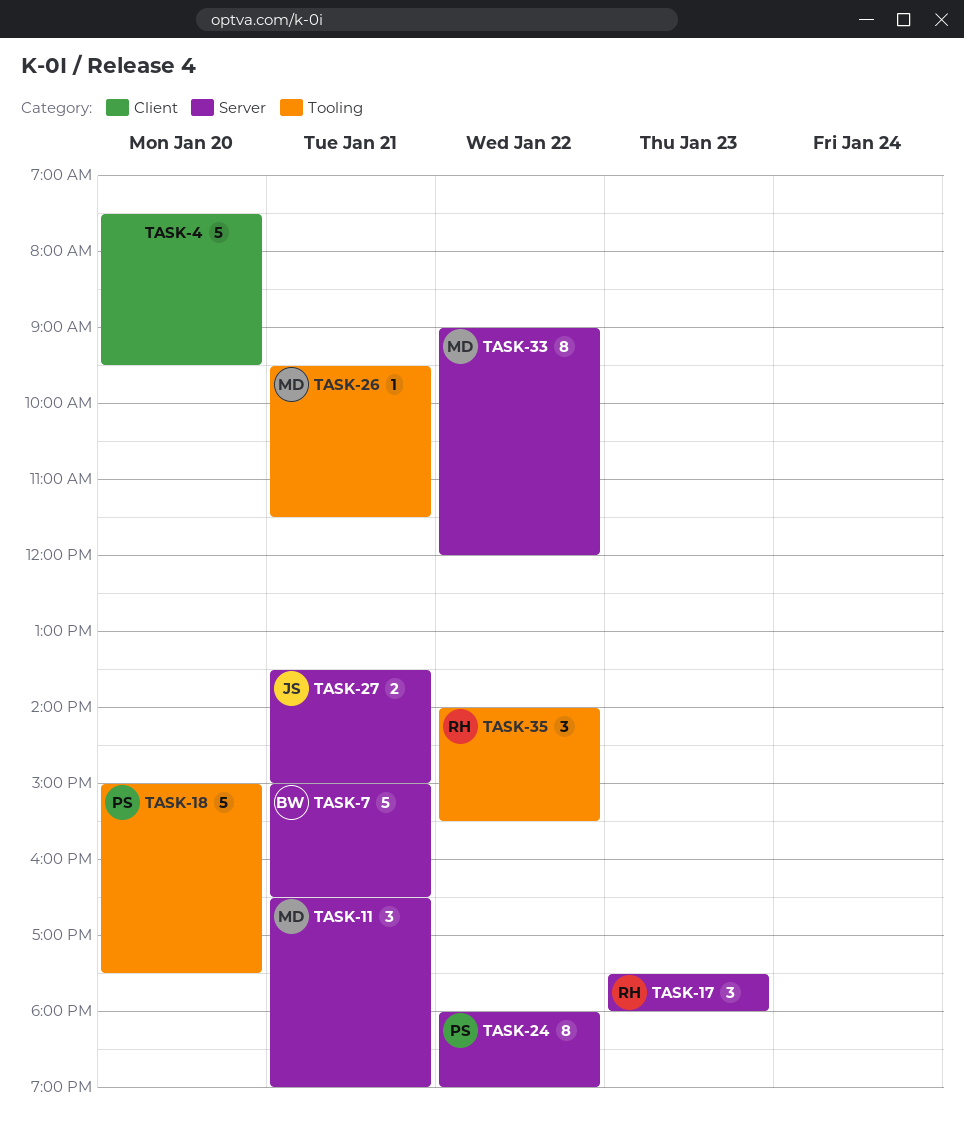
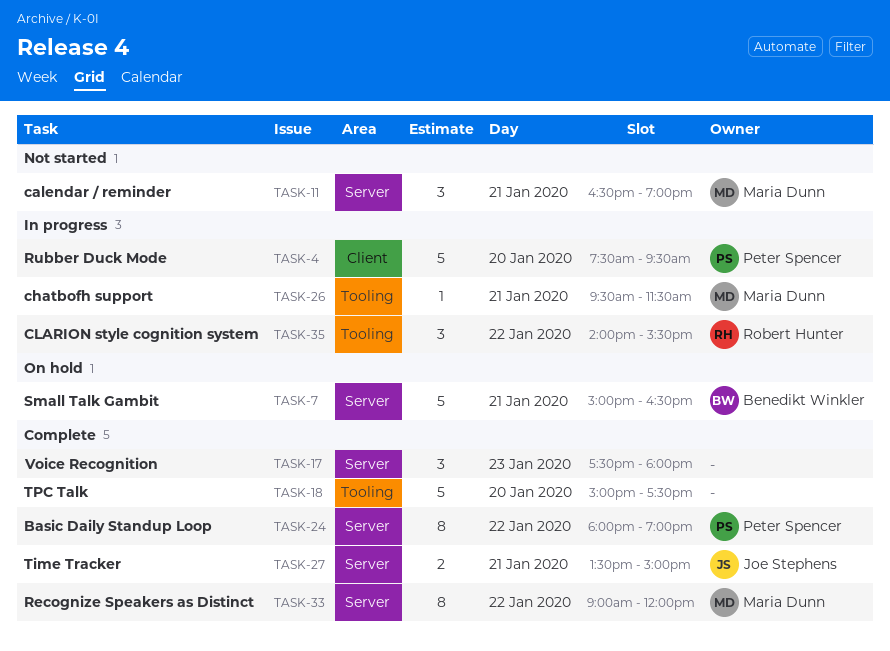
TASK-4, owner: none -> Peter Spencer
TASK-17, owner: Robert Hunter -> none
TASK-18, owner: Peter Spencer -> none

